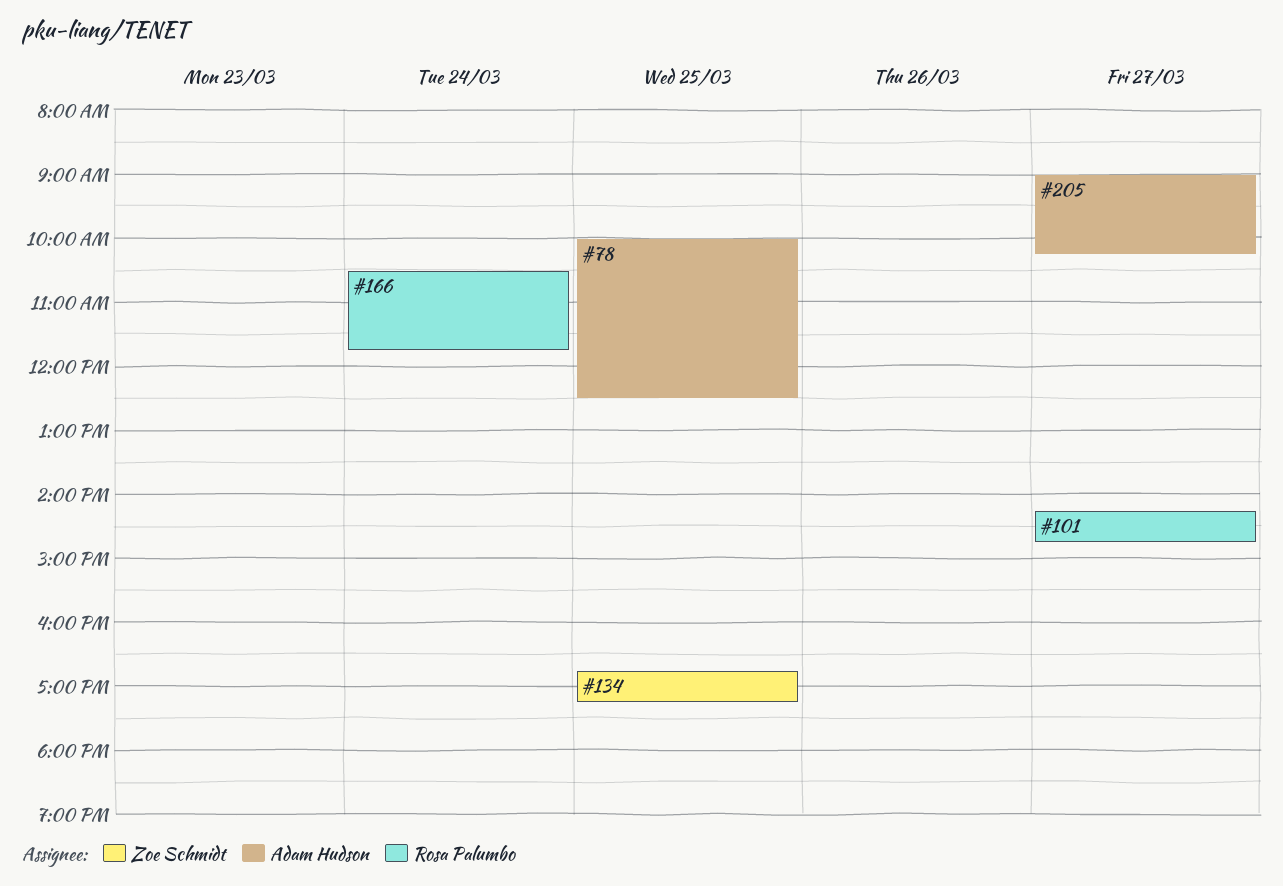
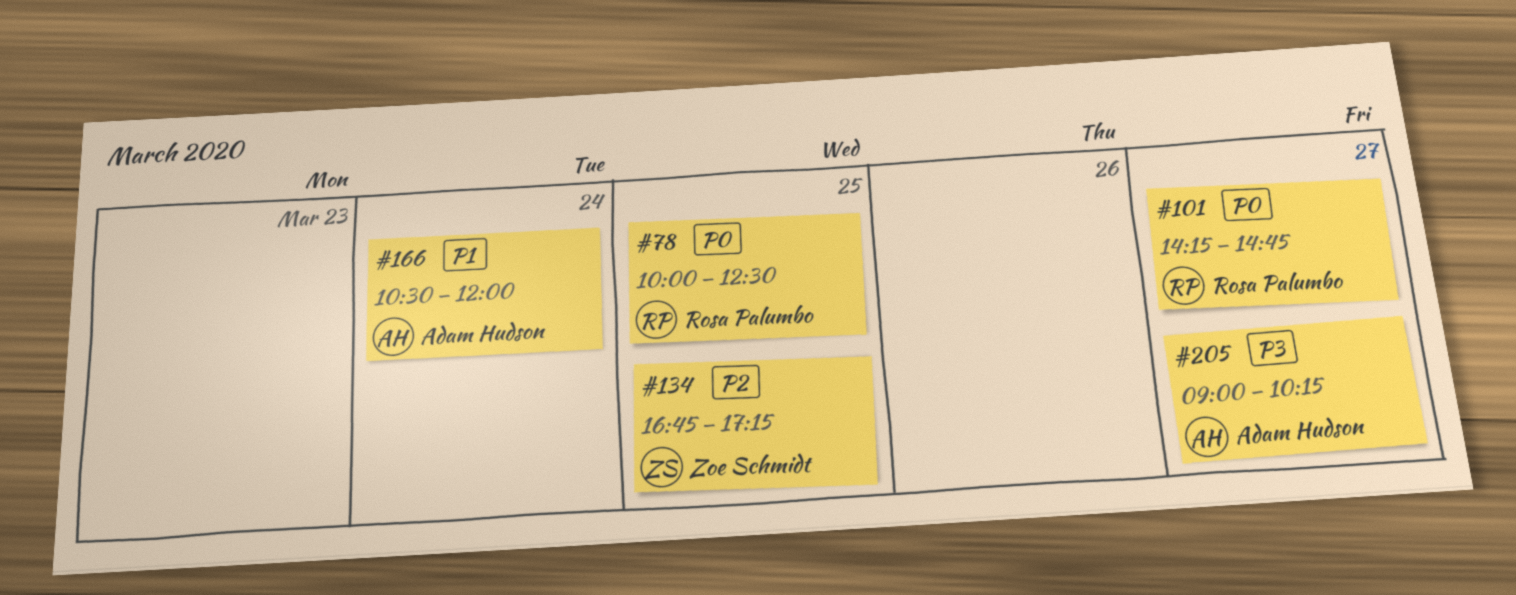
#78, owner: Adam Hudson -> Rosa Palumbo
#166, owner: Rosa Palumbo -> Adam Hudson
#166, ends: 11:45 -> 12:00

